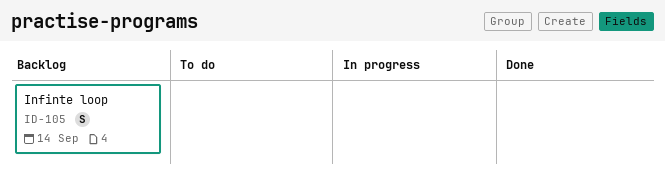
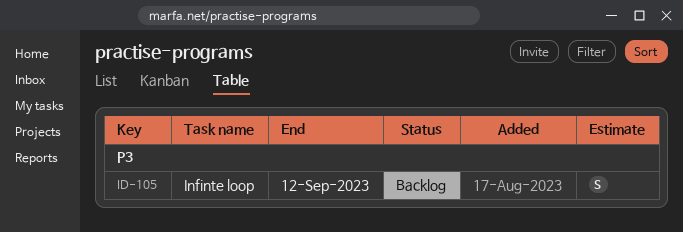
ID-105, due: Sep 14 -> Sep 12

